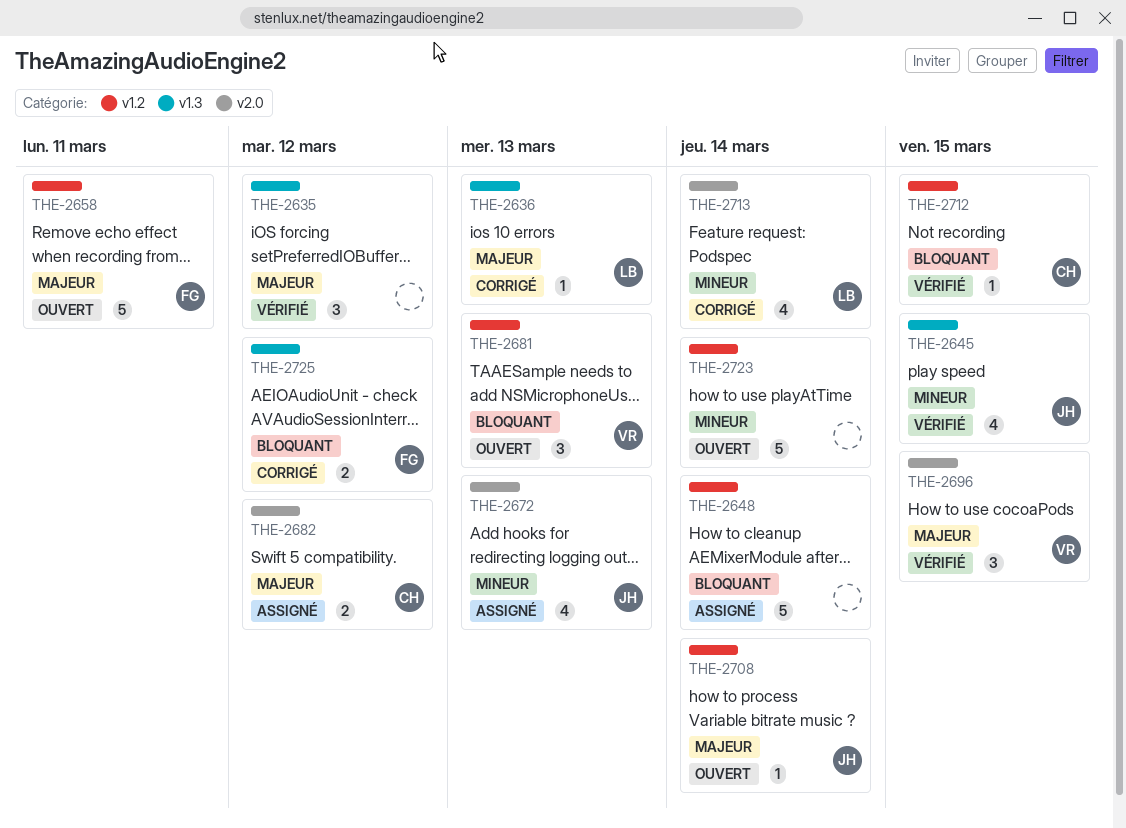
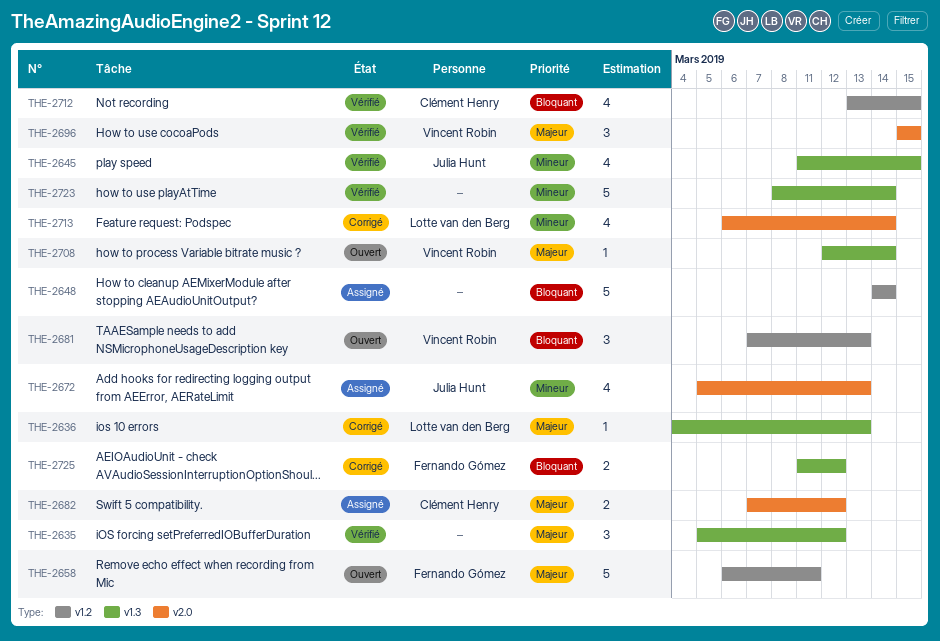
THE-2708, owner: Julia Hunt -> Vincent Robin
THE-2708, label: v1.2 -> v1.3
THE-2712, estimate: 1 -> 4
THE-2723, status: Ouvert -> Vérifié
THE-2723, label: v1.2 -> v1.3

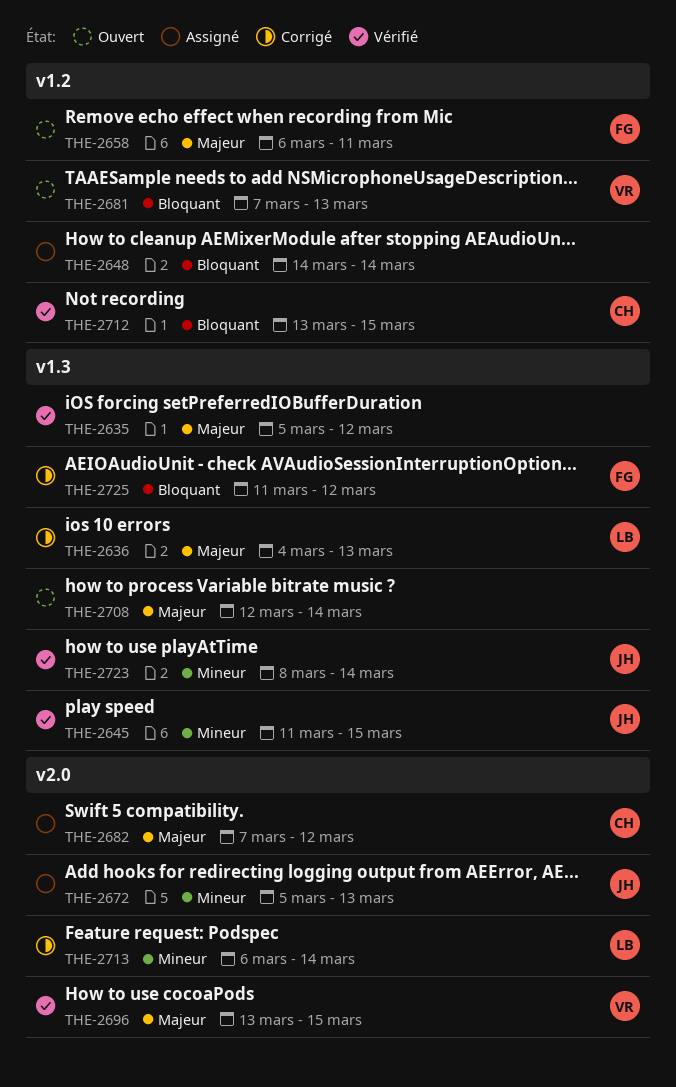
THE-2696, start: Mar 15 -> Mar 13
THE-2708, owner: Vincent Robin -> none
THE-2723, owner: none -> Julia Hunt

